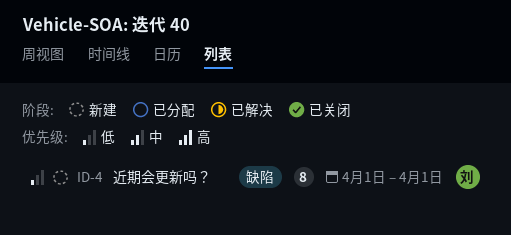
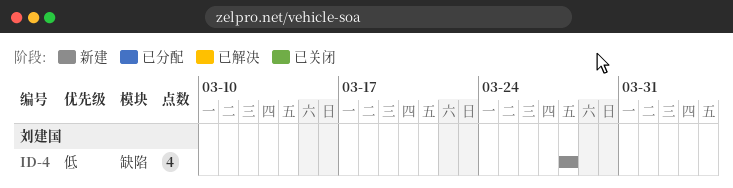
ID-4, estimate: 8 -> 4
ID-4, start: Apr 1 -> Mar 28
ID-4, due: Apr 1 -> Mar 28

